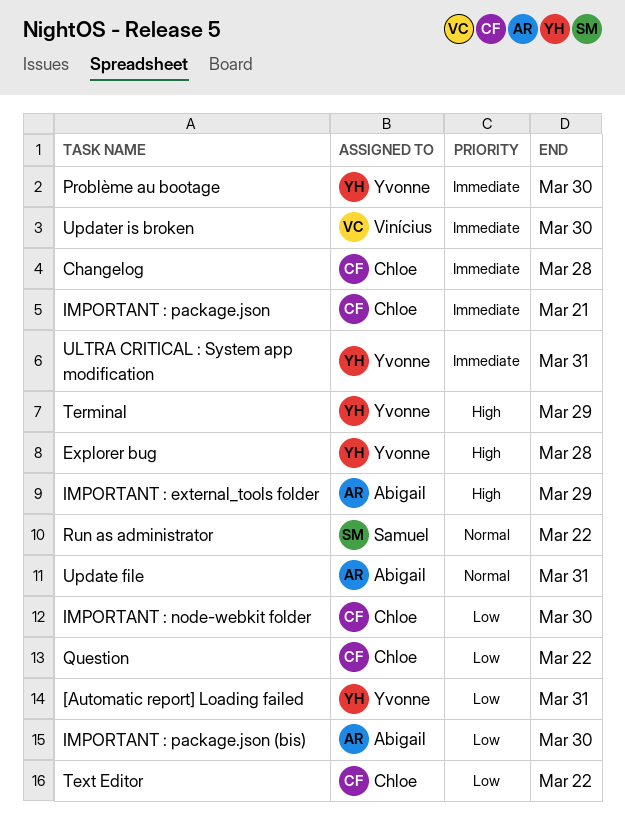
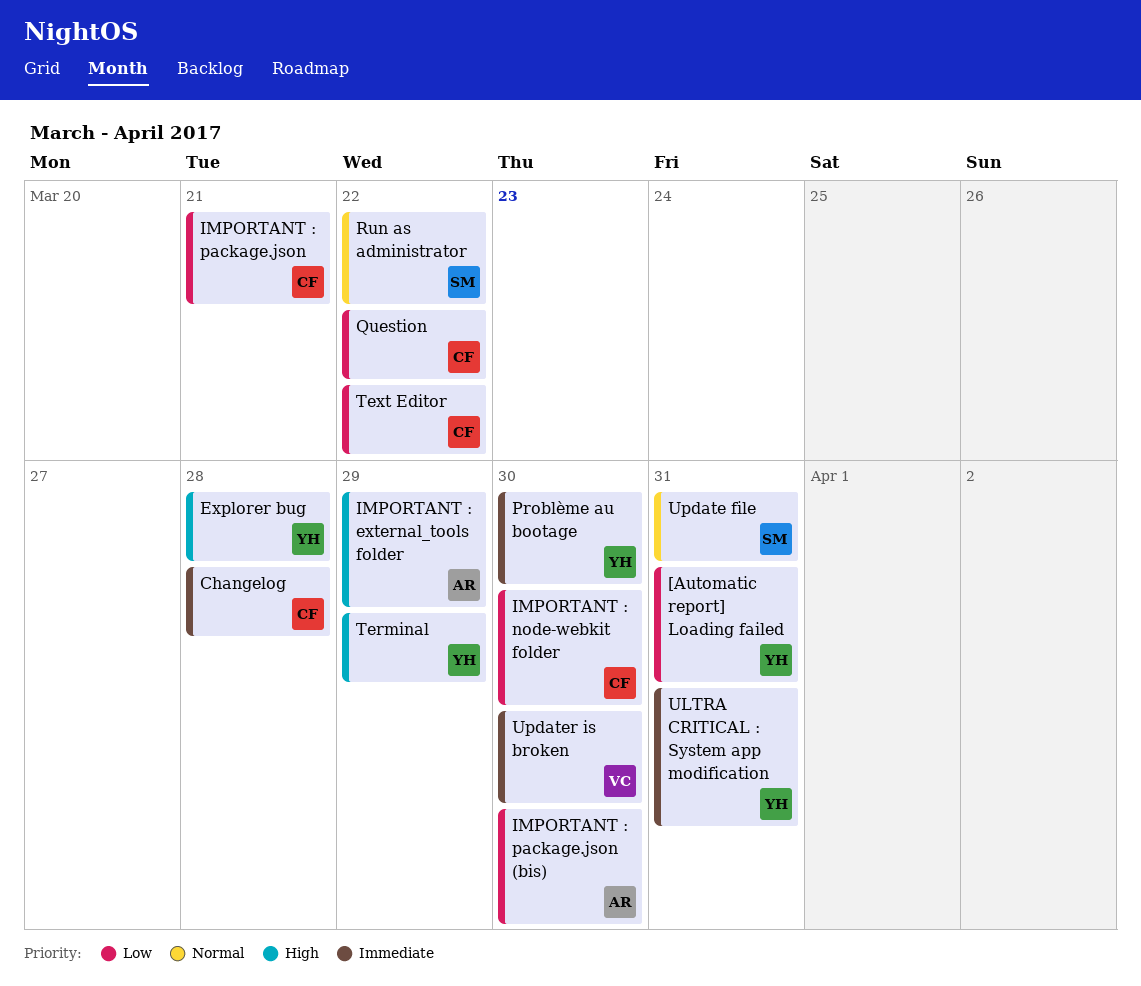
IMPORTANT : package.json, priority: Immediate -> Low
Update file, owner: Abigail -> Samuel

